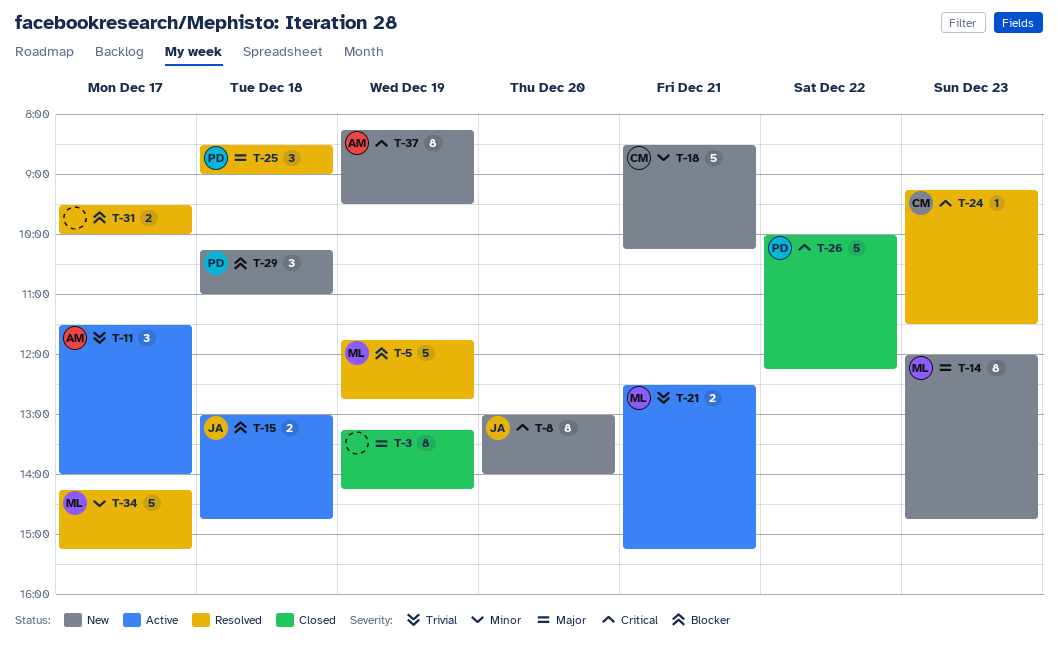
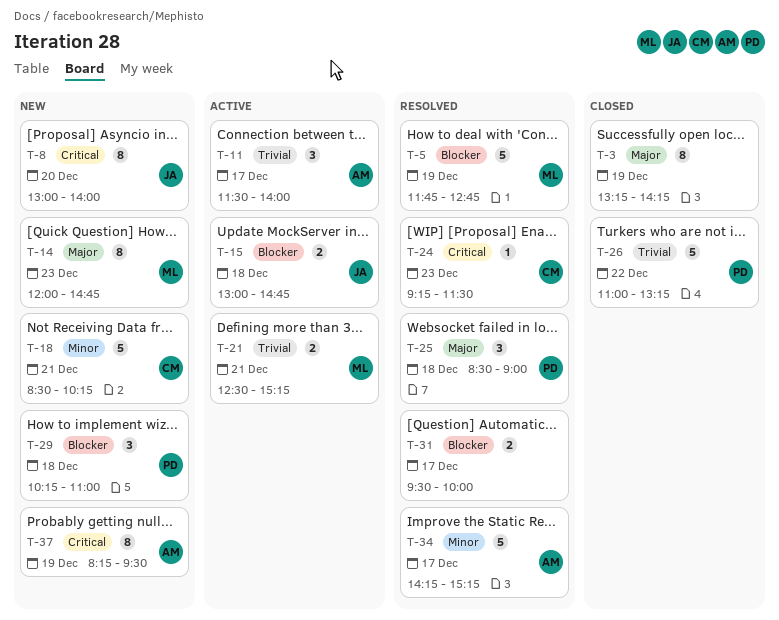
T-26, priority: Critical -> Trivial
T-26, begins: 10:00 -> 11:00
T-26, ends: 12:15 -> 13:15
T-34, owner: ML -> AM

